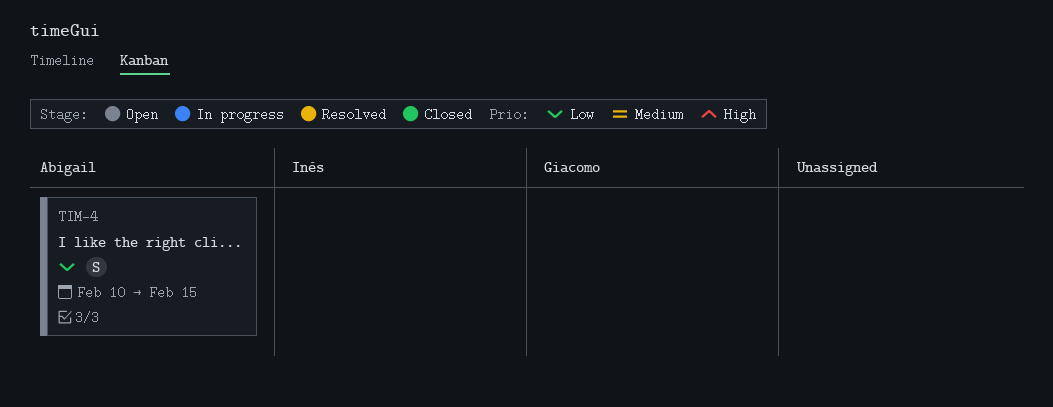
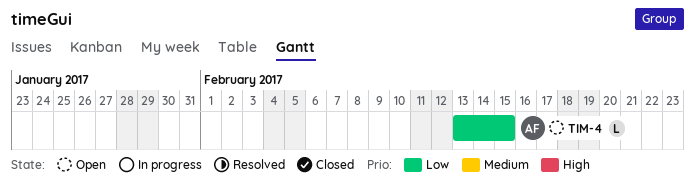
TIM-4, estimate: S -> L
TIM-4, start: Feb 10 -> Feb 13

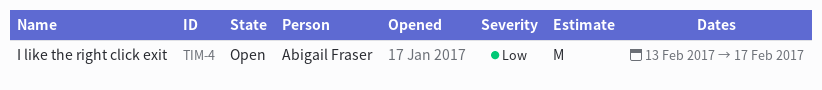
TIM-4, estimate: L -> M
TIM-4, due: Feb 15 -> Feb 17

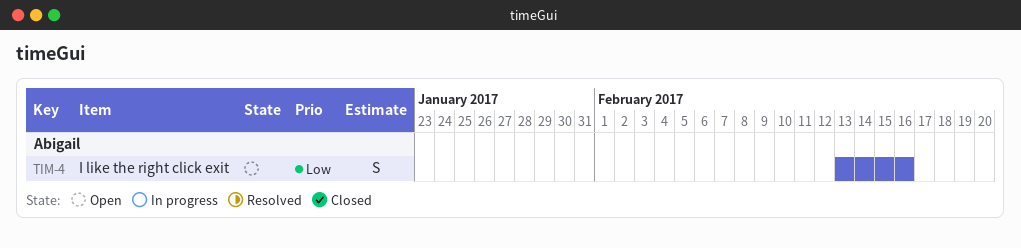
TIM-4, estimate: M -> S
TIM-4, due: Feb 17 -> Feb 16

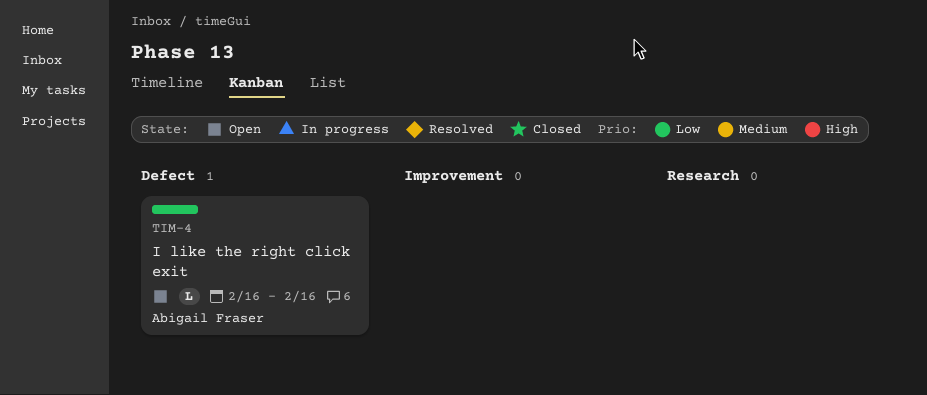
TIM-4, estimate: S -> L
TIM-4, start: Feb 13 -> Feb 16

